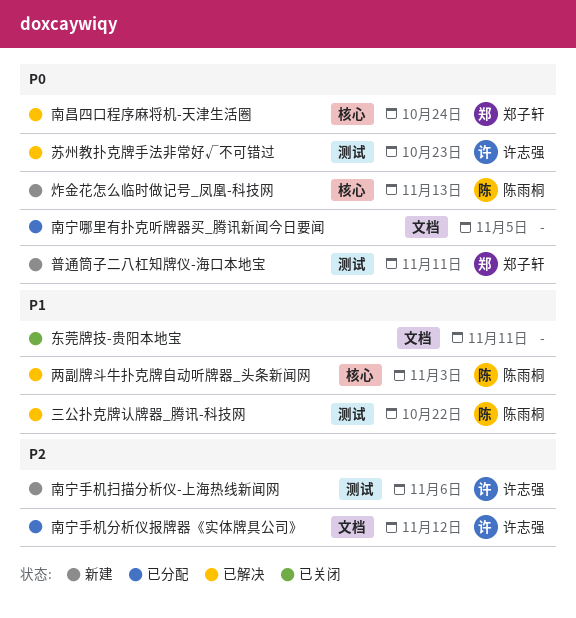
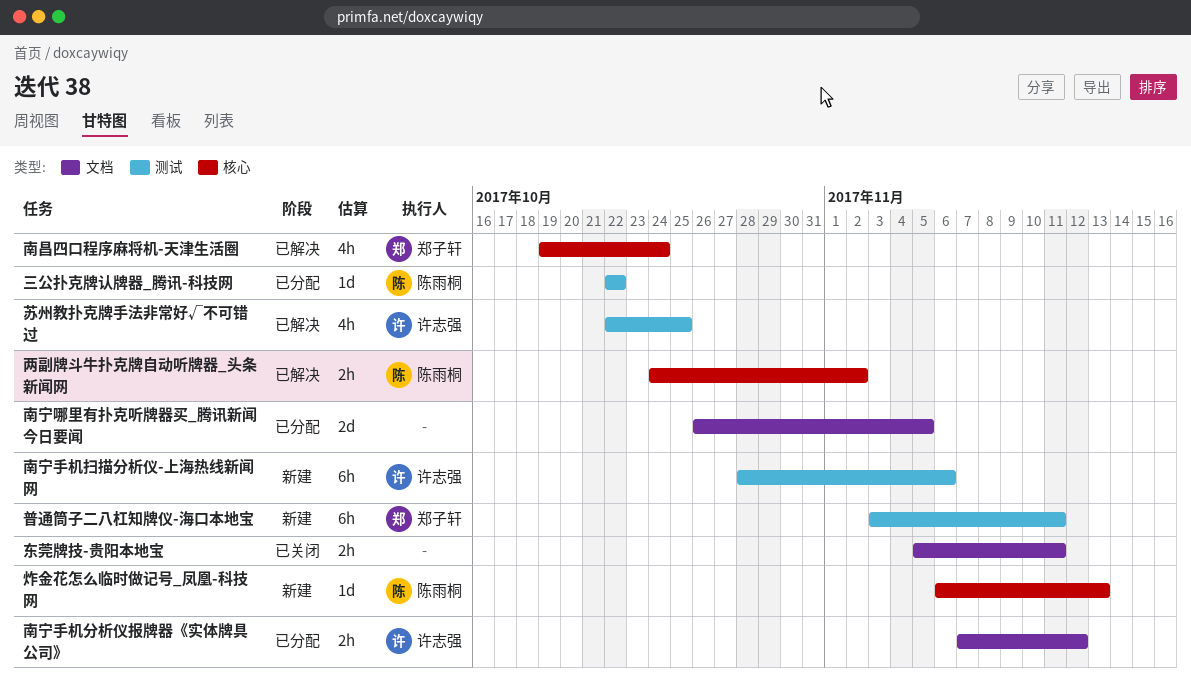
三公扑克牌认牌器_腾讯-科技网, status: 已解决 -> 已分配
两副牌斗牛扑克牌自动听牌器_头条新闻网, due: Nov 3 -> Nov 2
苏州教扑克牌手法非常好√不可错过, due: Oct 23 -> Oct 25

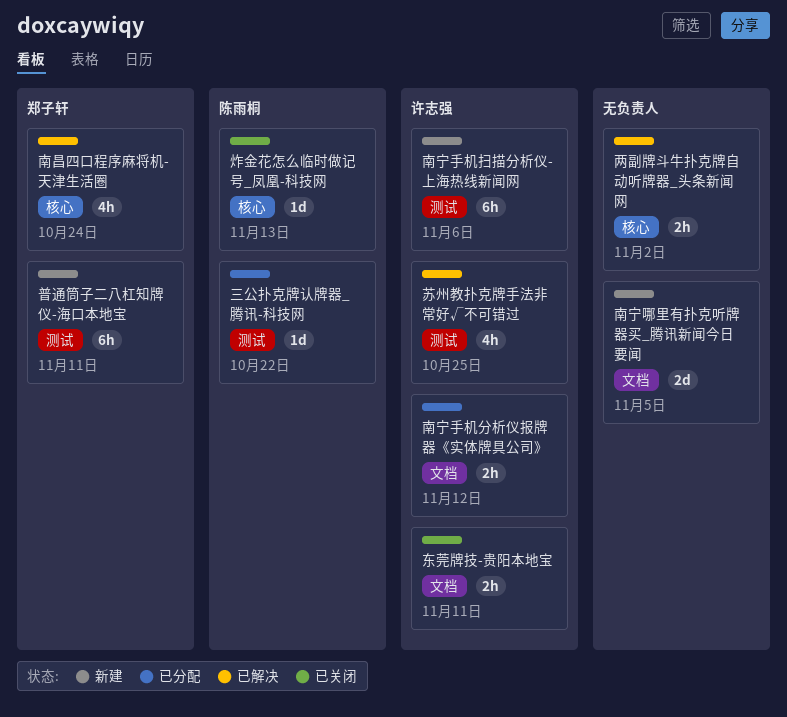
东莞牌技-贵阳本地宝, owner: none -> 许志强
两副牌斗牛扑克牌自动听牌器_头条新闻网, owner: 陈雨桐 -> none
南宁哪里有扑克听牌器买_腾讯新闻今日要闻, status: 已分配 -> 新建
炸金花怎么临时做记号_凤凰-科技网, status: 新建 -> 已关闭

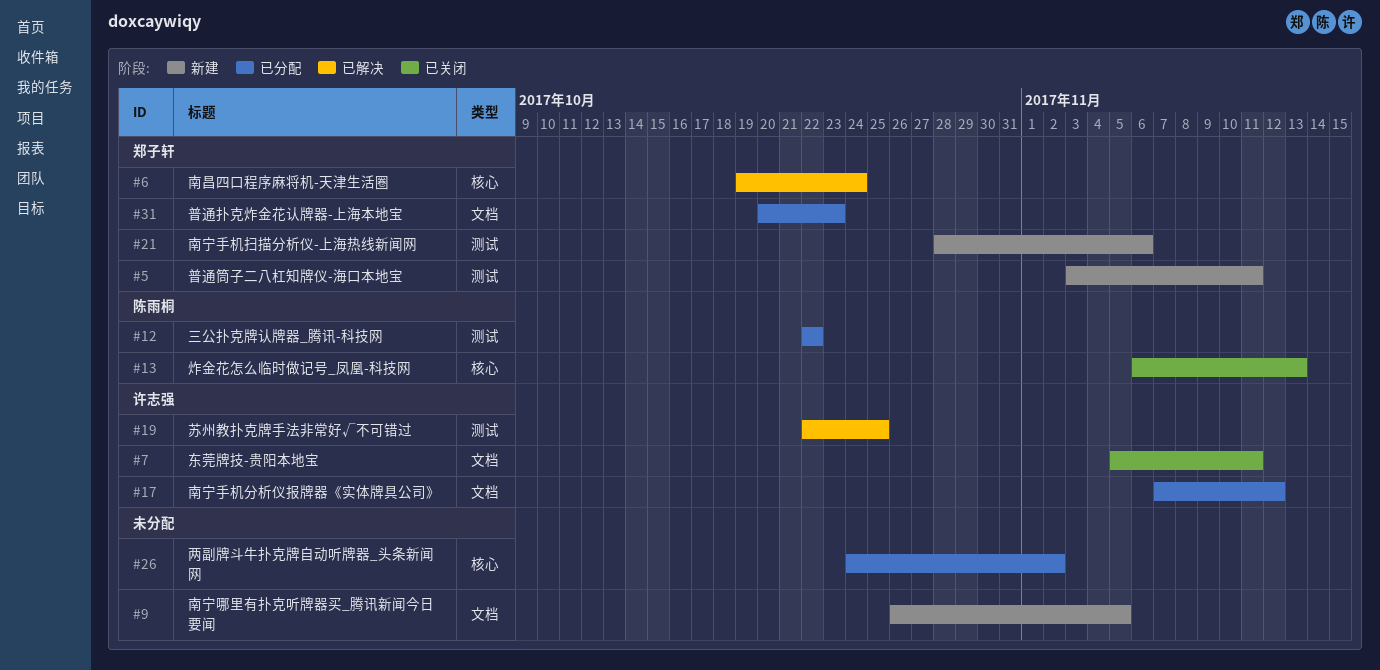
两副牌斗牛扑克牌自动听牌器_头条新闻网, status: 已解决 -> 已分配
南宁手机扫描分析仪-上海热线新闻网, owner: 许志强 -> 郑子轩
普通扑克炸金花认牌器-上海本地宝: none -> present

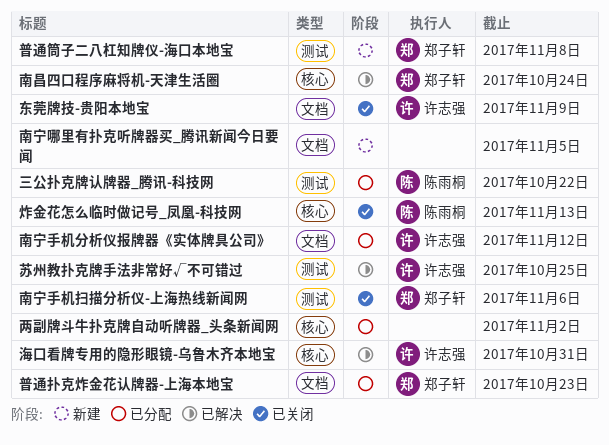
东莞牌技-贵阳本地宝, due: Nov 11 -> Nov 9
南宁手机扫描分析仪-上海热线新闻网, status: 新建 -> 已关闭
普通筒子二八杠知牌仪-海口本地宝, due: Nov 11 -> Nov 8
海口看牌专用的隐形眼镜-乌鲁木齐本地宝: none -> present

